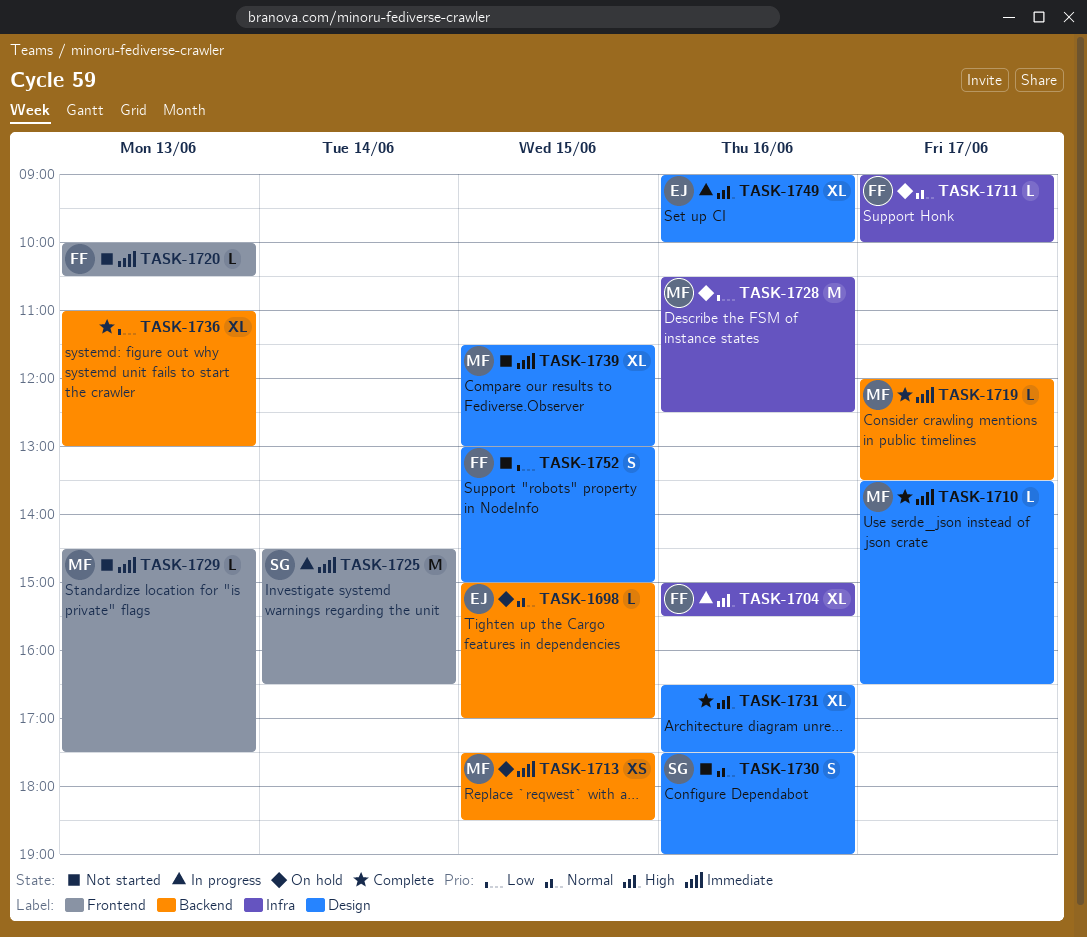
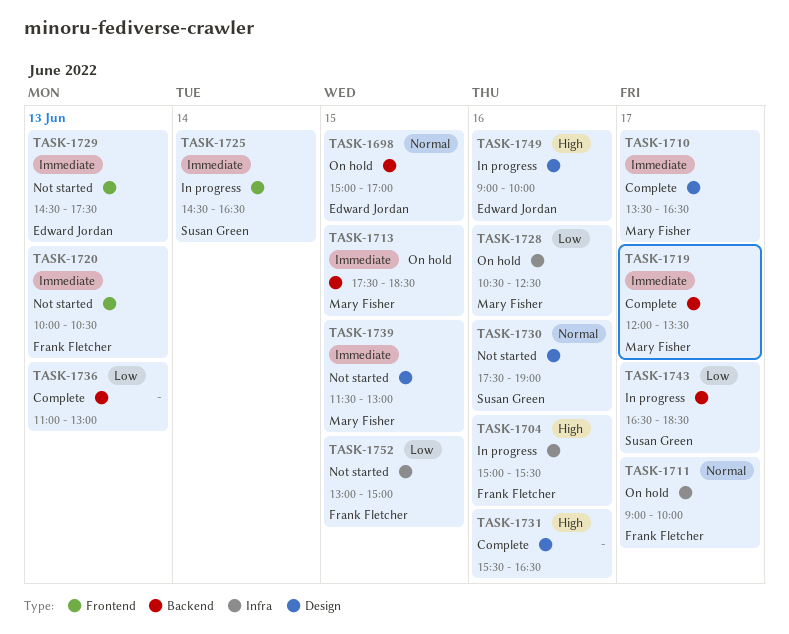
TASK-1729, owner: Mary Fisher -> Edward Jordan
TASK-1731, begins: 16:30 -> 15:30
TASK-1731, ends: 17:30 -> 16:30
TASK-1743: none -> present
TASK-1752, label: Design -> Infra

